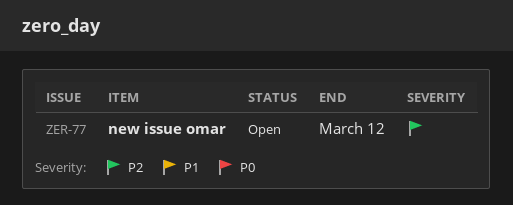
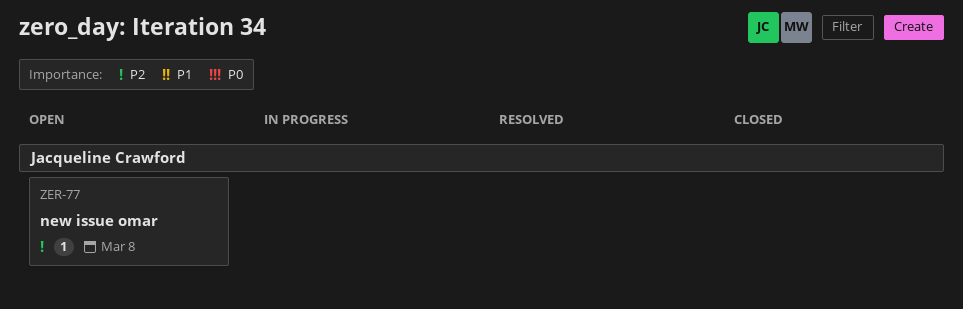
ZER-77, due: Mar 12 -> Mar 8

